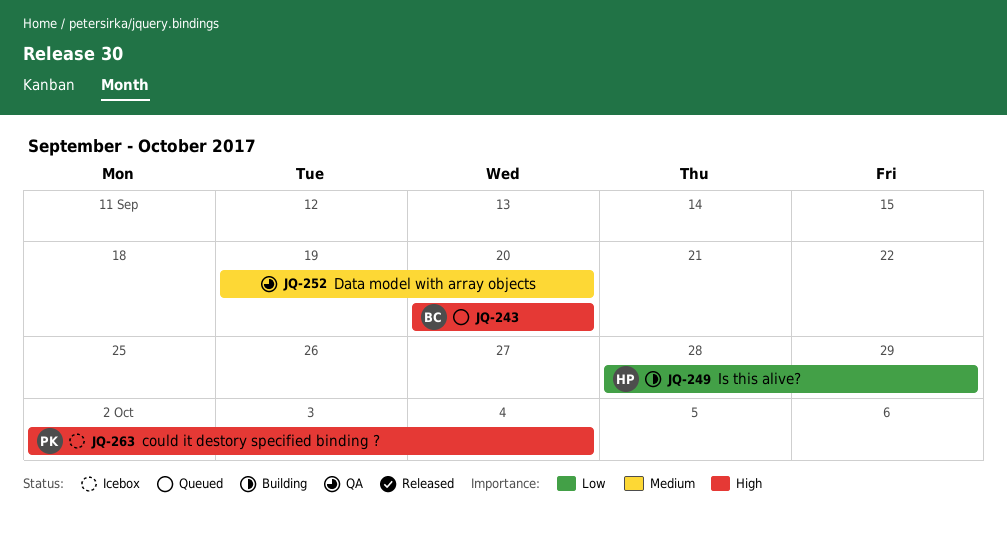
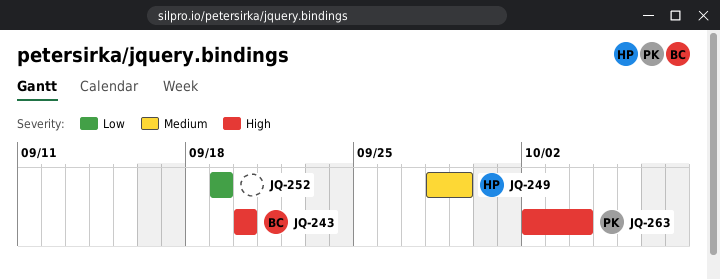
JQ-249, priority: Low -> Medium
JQ-252, priority: Medium -> Low
JQ-252, due: Sep 20 -> Sep 19

